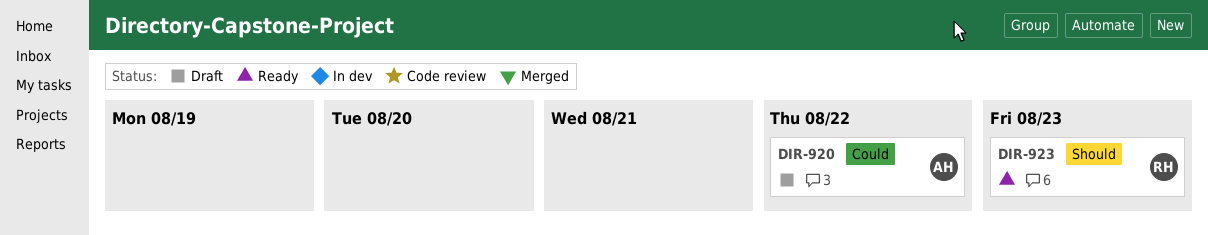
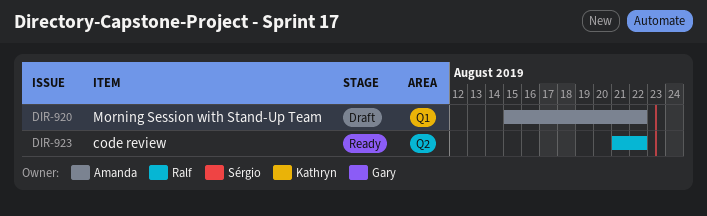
DIR-923, due: Aug 23 -> Aug 22

